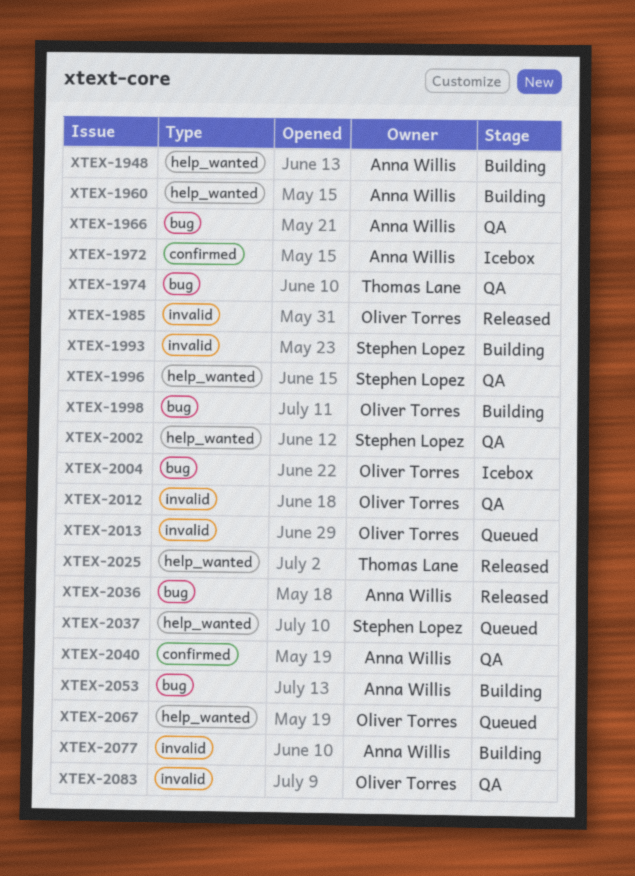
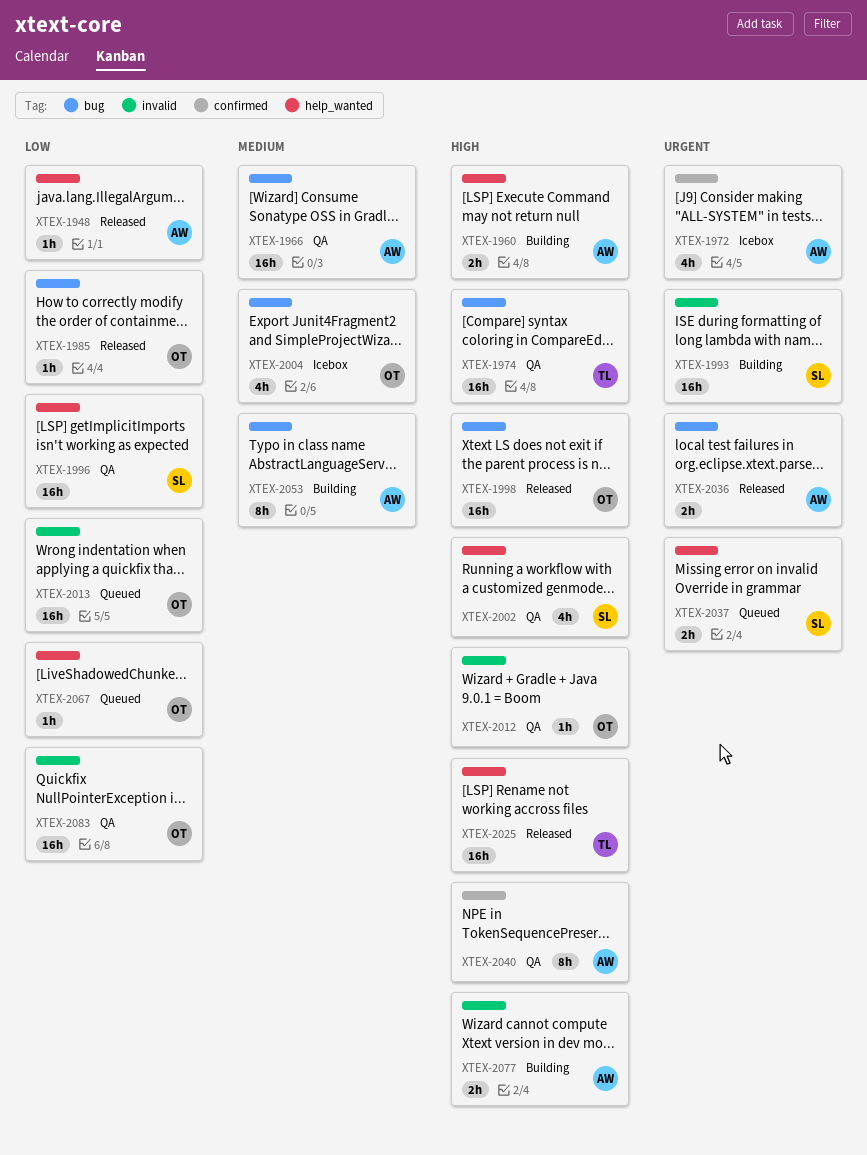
XTEX-1948, status: Building -> Released
XTEX-1985, label: invalid -> bug
XTEX-1998, status: Building -> Released

